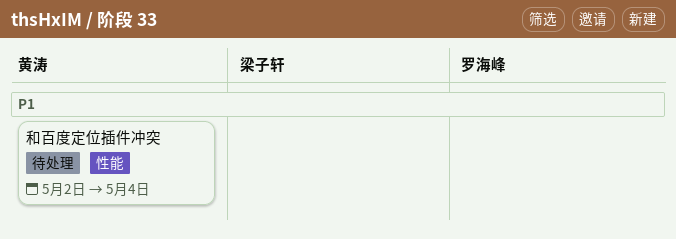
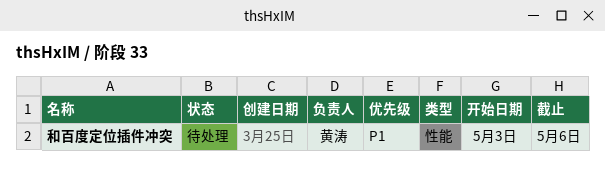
和百度定位插件冲突, start: May 2 -> May 3
和百度定位插件冲突, due: May 4 -> May 6

